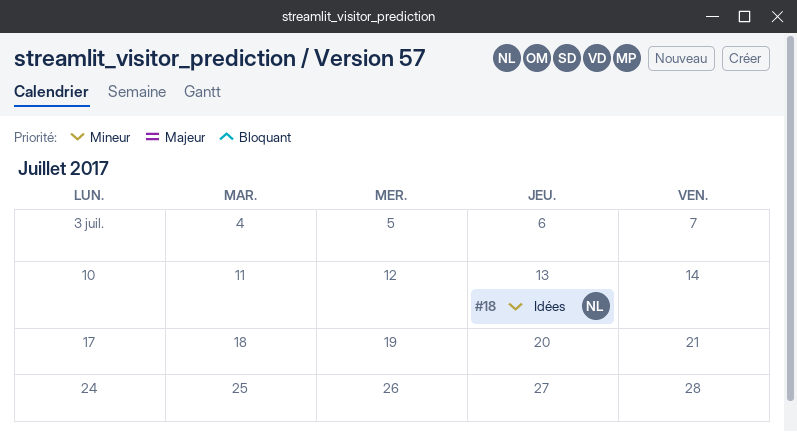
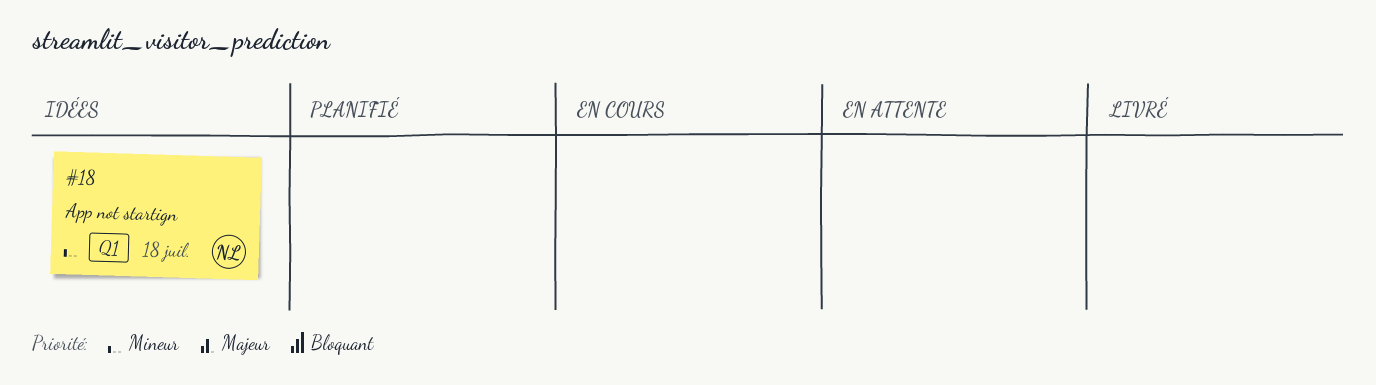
#18, due: Jul 13 -> Jul 18

